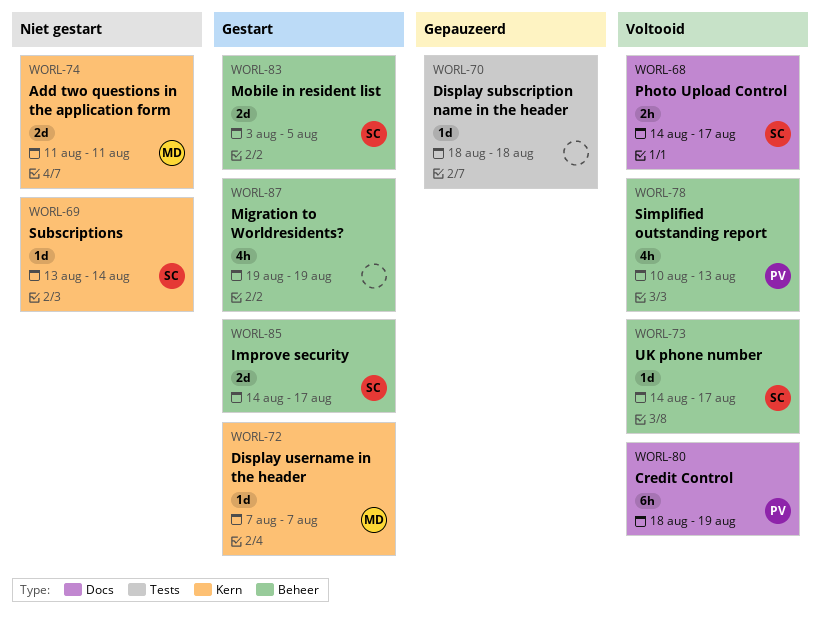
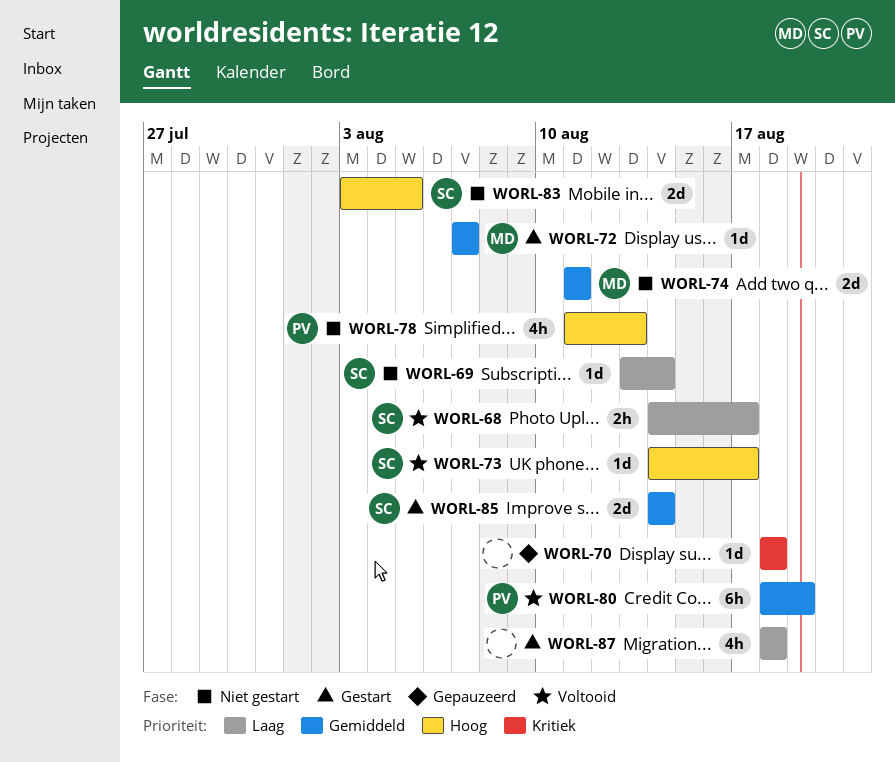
WORL-78, status: Voltooid -> Niet gestart
WORL-78, start: Aug 10 -> Aug 11
WORL-83, status: Gestart -> Niet gestart
WORL-85, due: Aug 17 -> Aug 14
WORL-87, start: Aug 19 -> Aug 18
WORL-87, due: Aug 19 -> Aug 18

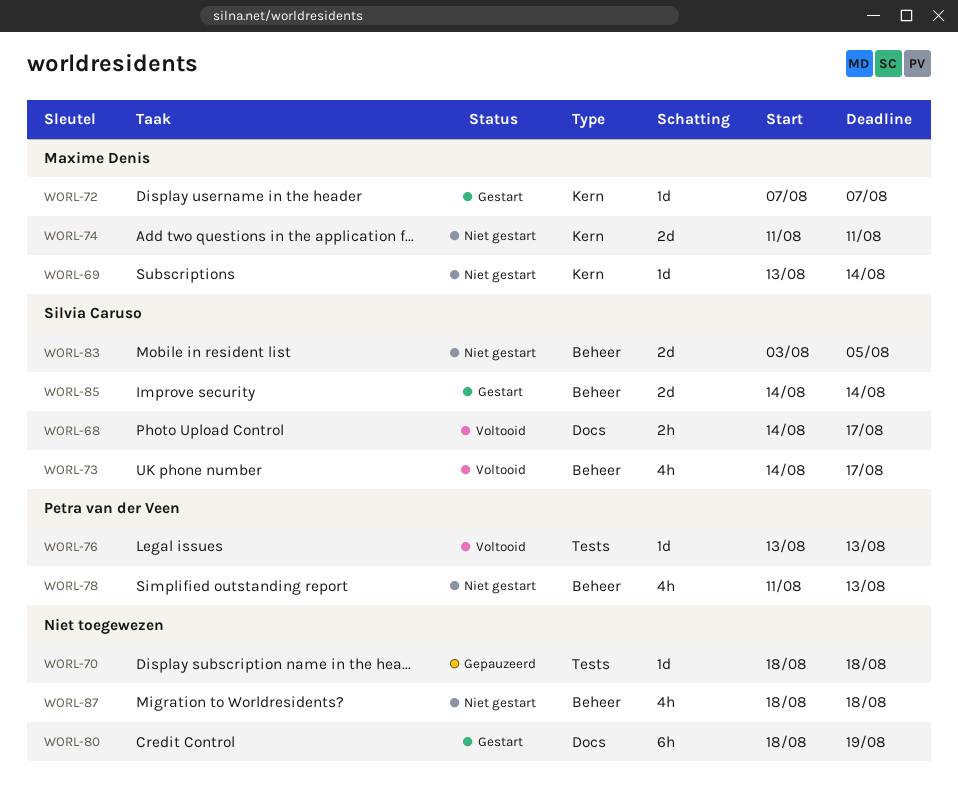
WORL-69, owner: Silvia Caruso -> Maxime Denis
WORL-73, estimate: 1d -> 4h
WORL-76: none -> present
WORL-80, status: Voltooid -> Gestart
WORL-80, owner: Petra van der Veen -> none
WORL-87, status: Gestart -> Niet gestart

